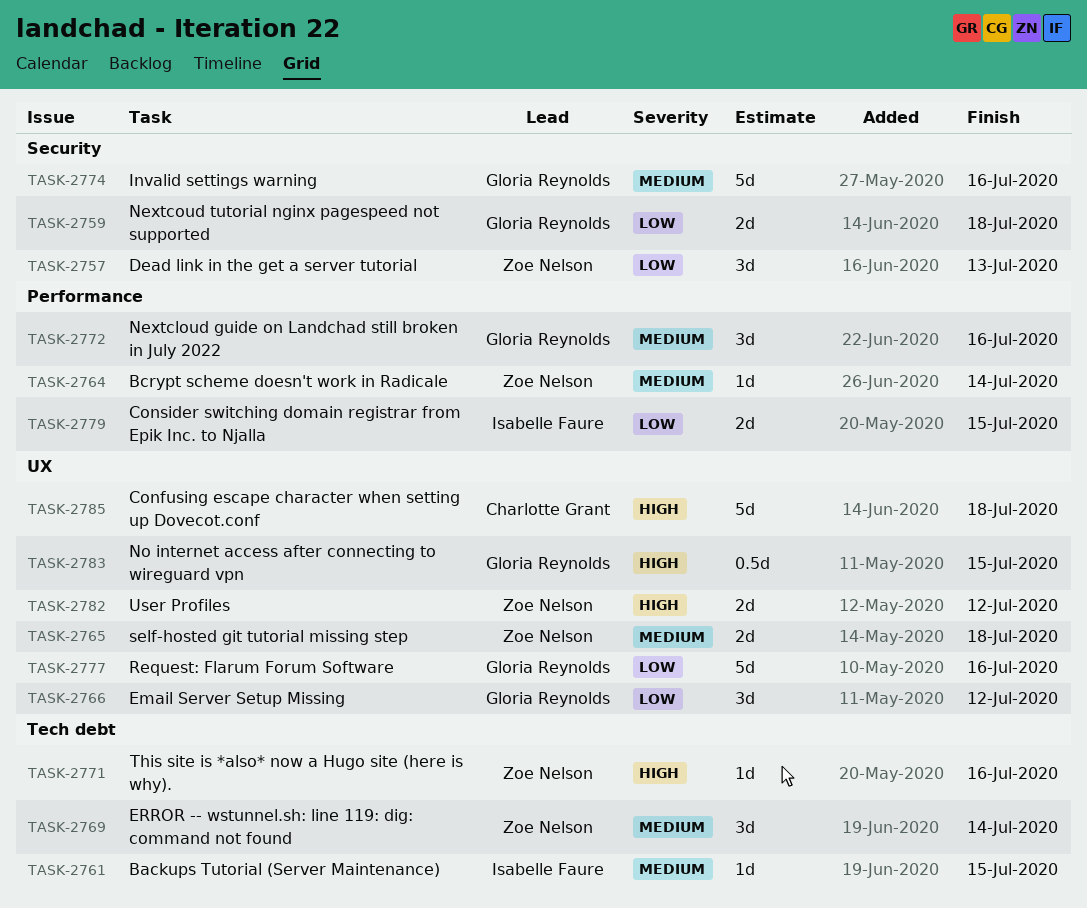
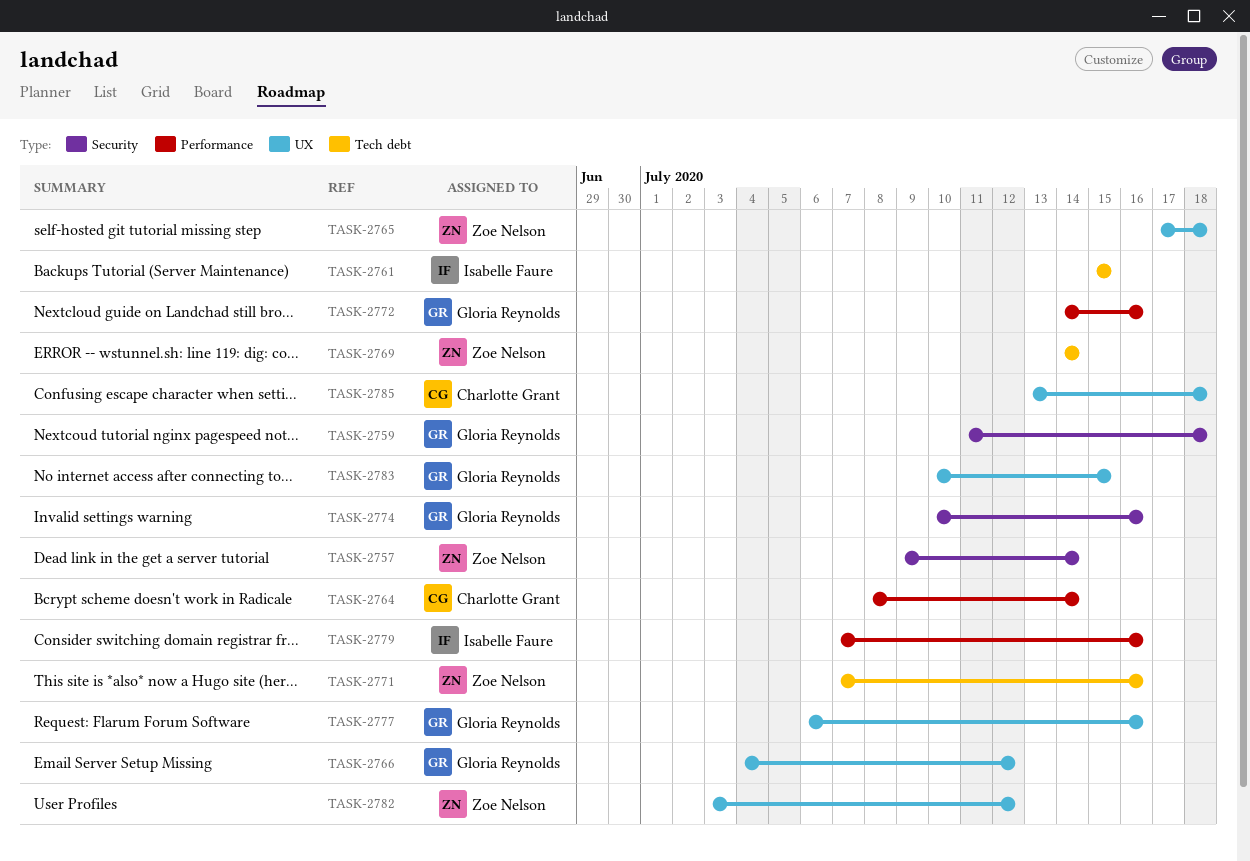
TASK-2757, due: Jul 13 -> Jul 14
TASK-2764, owner: Zoe Nelson -> Charlotte Grant
TASK-2779, due: Jul 15 -> Jul 16

